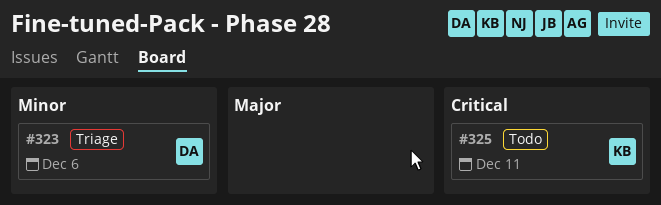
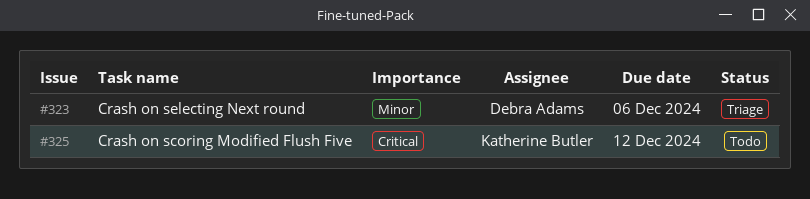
#325, due: Dec 11 -> Dec 12

